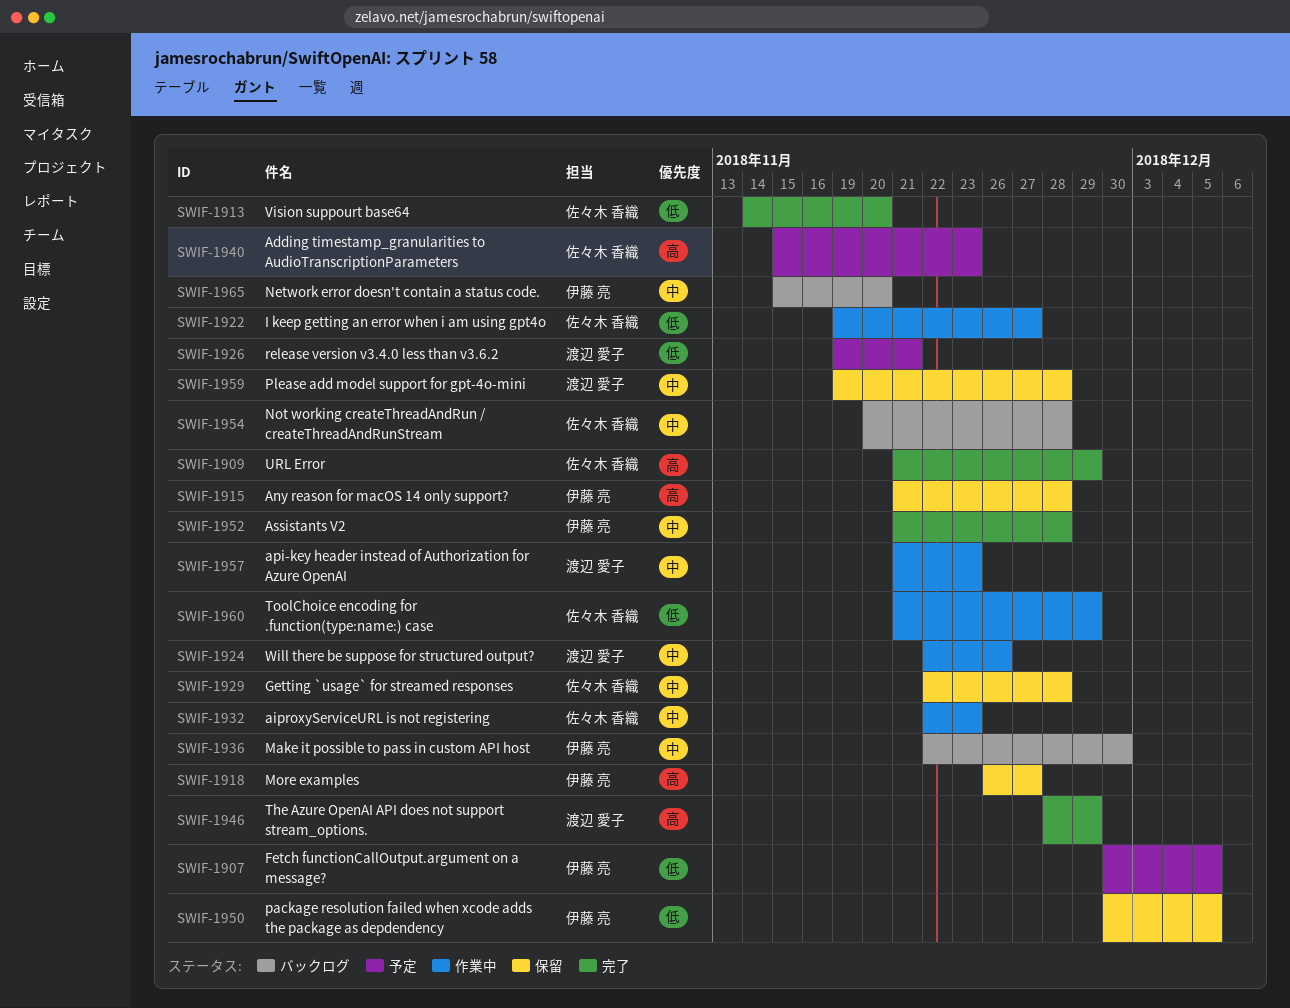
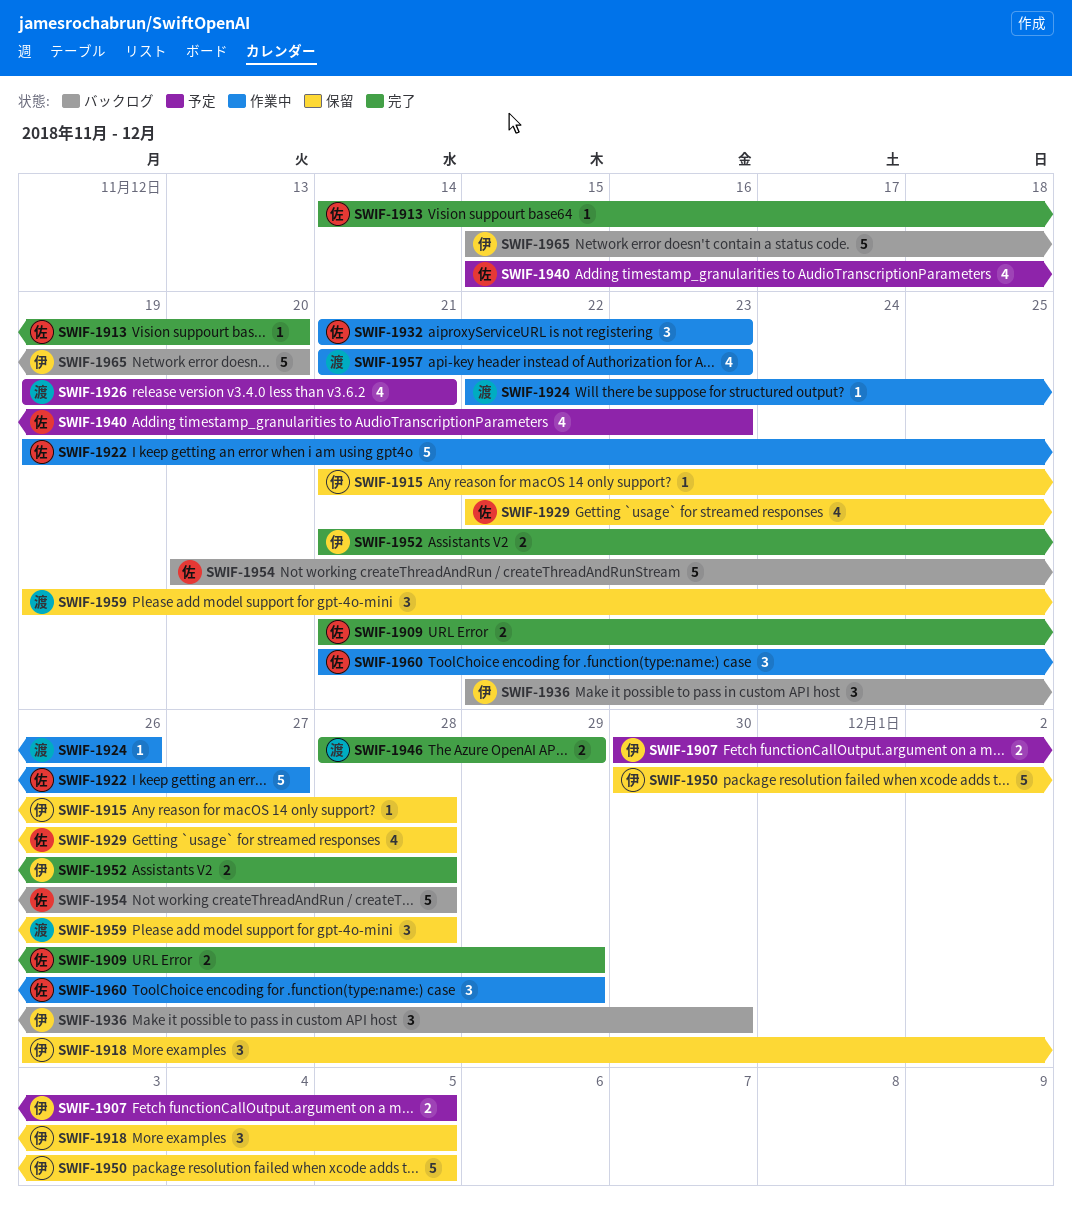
SWIF-1918, due: Nov 27 -> Dec 5
SWIF-1932, start: Nov 22 -> Nov 21

